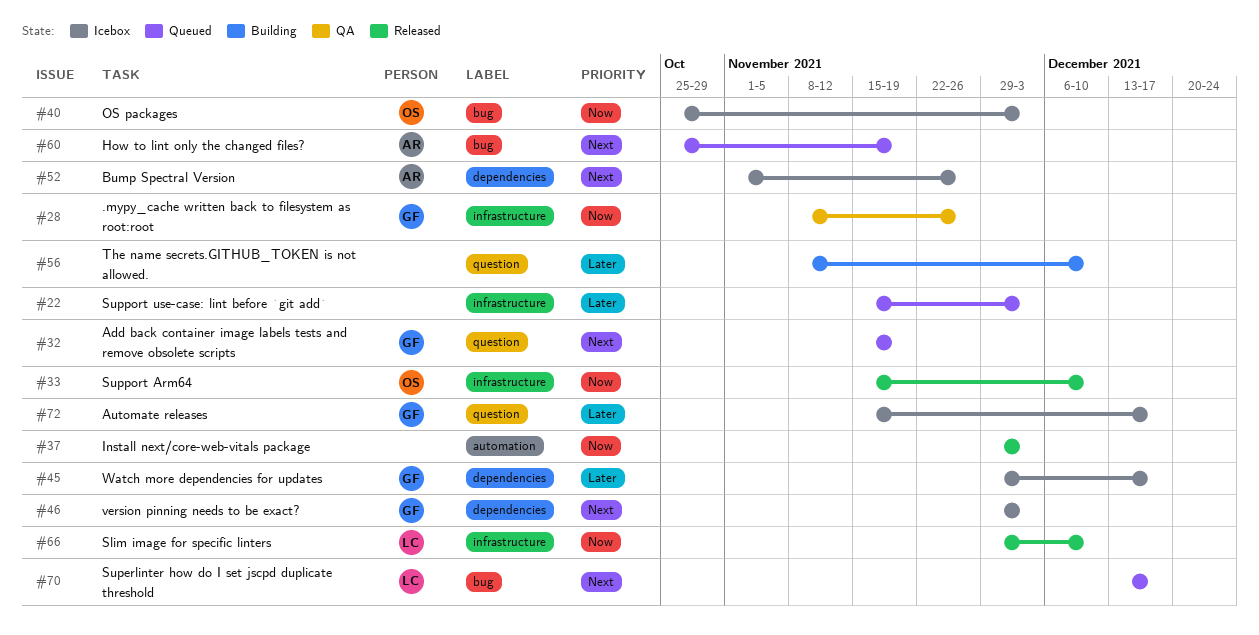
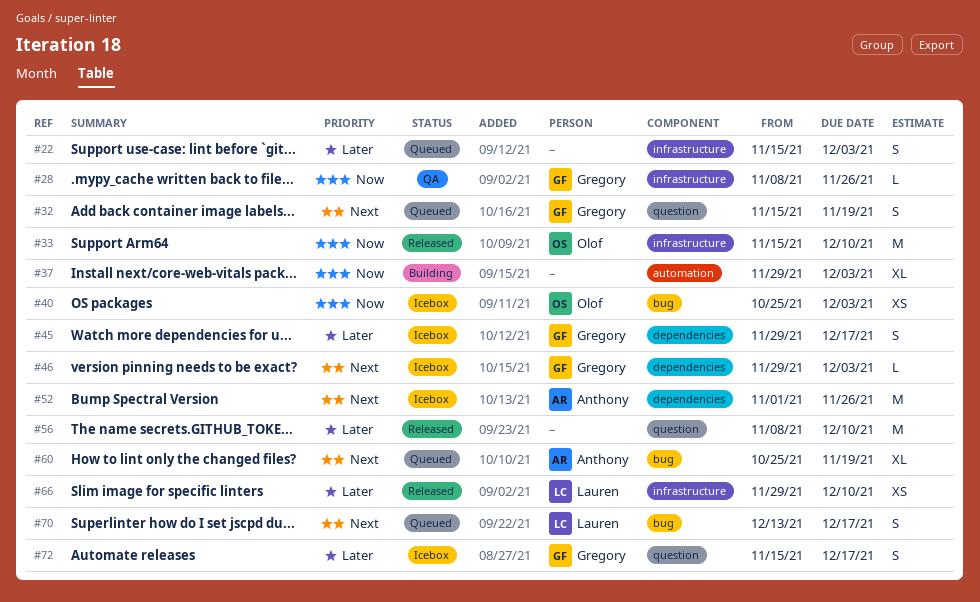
#37, status: Released -> Building
#56, status: Building -> Released
#66, priority: Now -> Later

